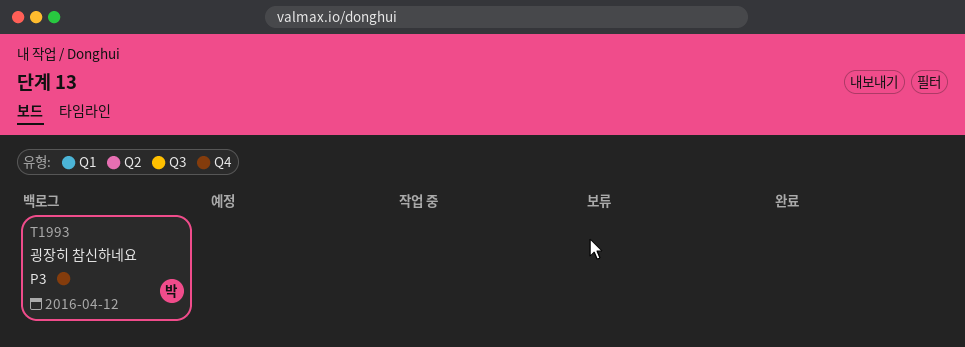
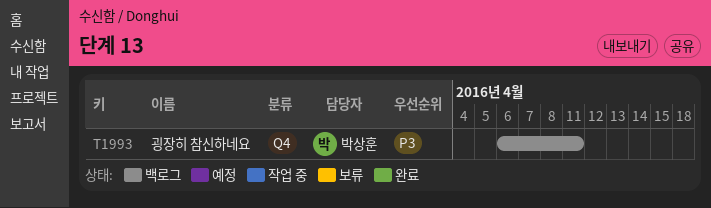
T1993, due: Apr 12 -> Apr 11

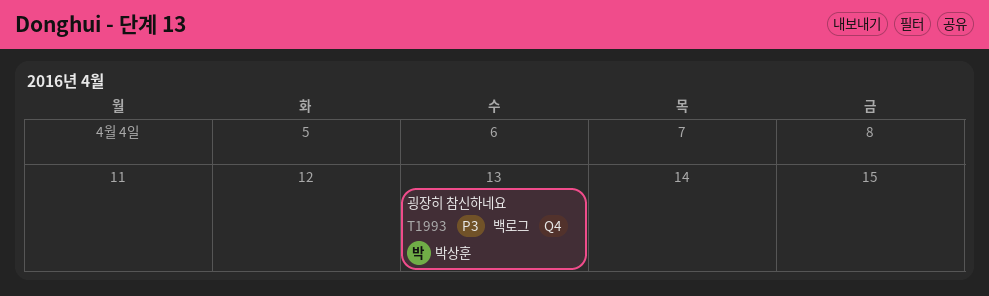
T1993, due: Apr 11 -> Apr 13

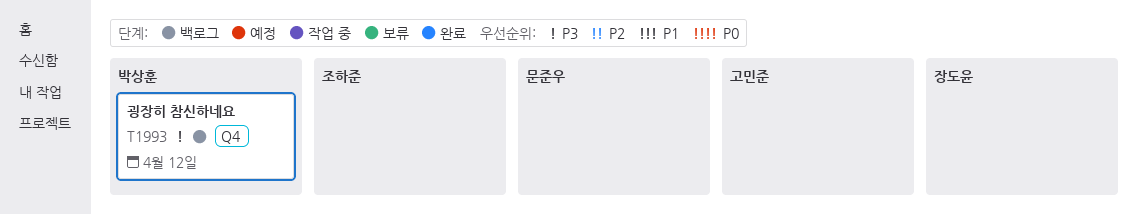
T1993, due: Apr 13 -> Apr 12

